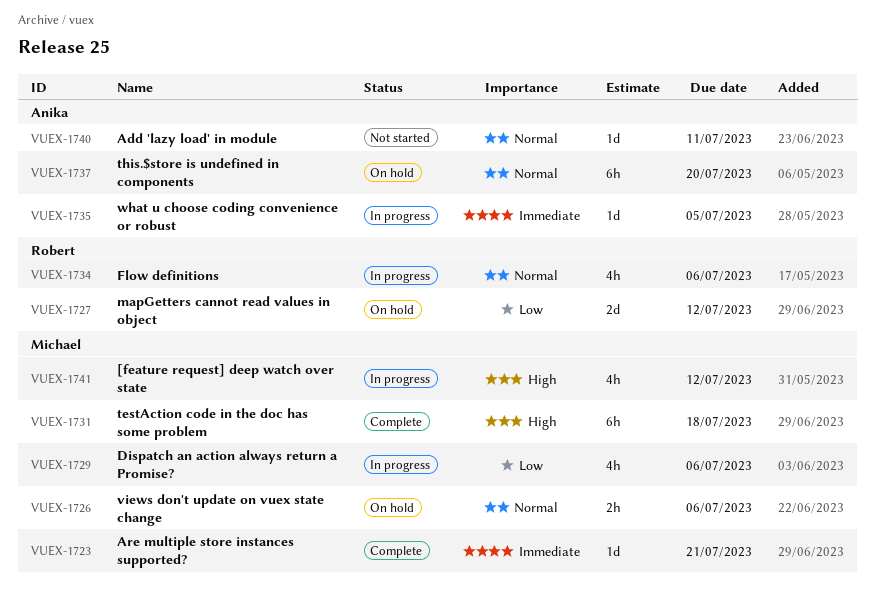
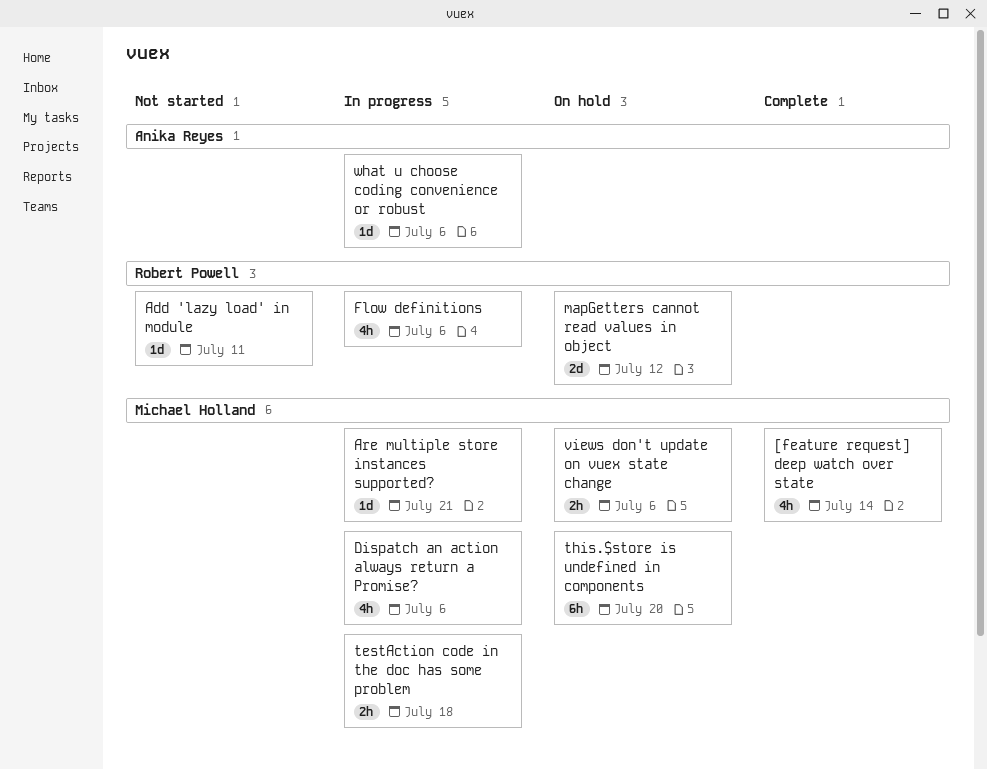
[feature request] deep watch over state, status: In progress -> Complete
[feature request] deep watch over state, due: Jul 12 -> Jul 14
Add 'lazy load' in module, owner: Anika Reyes -> Robert Powell
Are multiple store instances supported?, status: Complete -> In progress
testAction code in the doc has some problem, status: Complete -> In progress
testAction code in the doc has some problem, estimate: 6h -> 2h
this.$store is undefined in components, owner: Anika Reyes -> Michael Holland
what u choose coding convenience or robust, due: Jul 5 -> Jul 6

